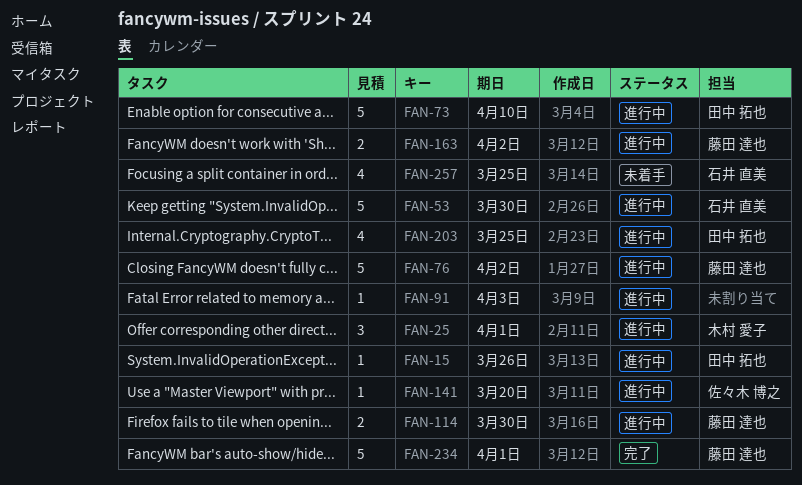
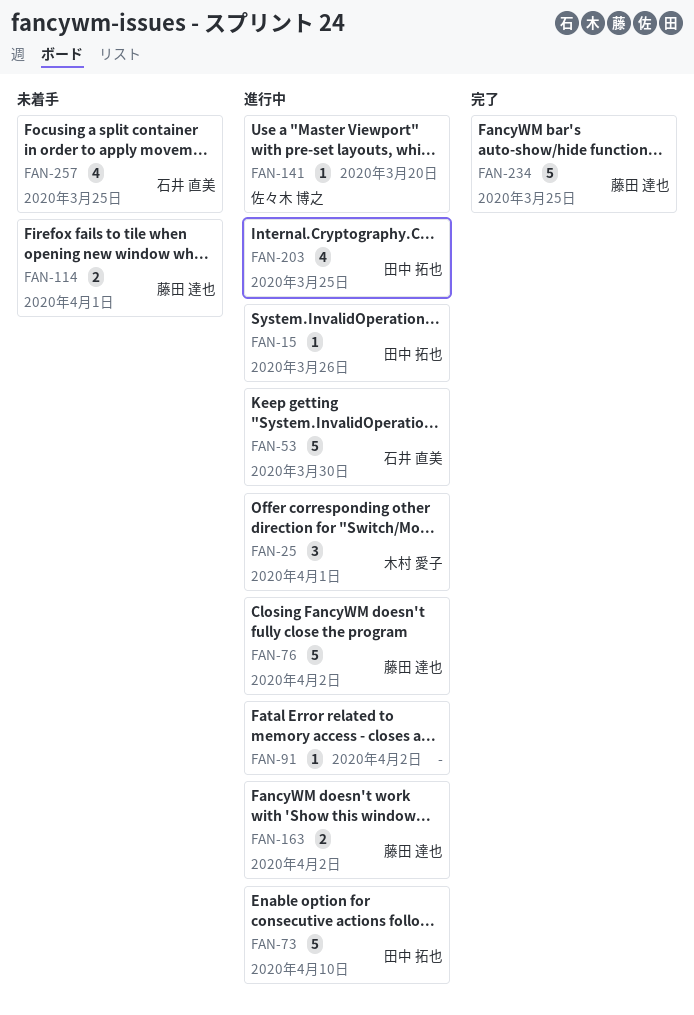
FAN-91, due: Apr 3 -> Apr 2
FAN-114, status: 進行中 -> 未着手
FAN-114, due: Mar 30 -> Apr 1
FAN-234, due: Apr 1 -> Mar 25

